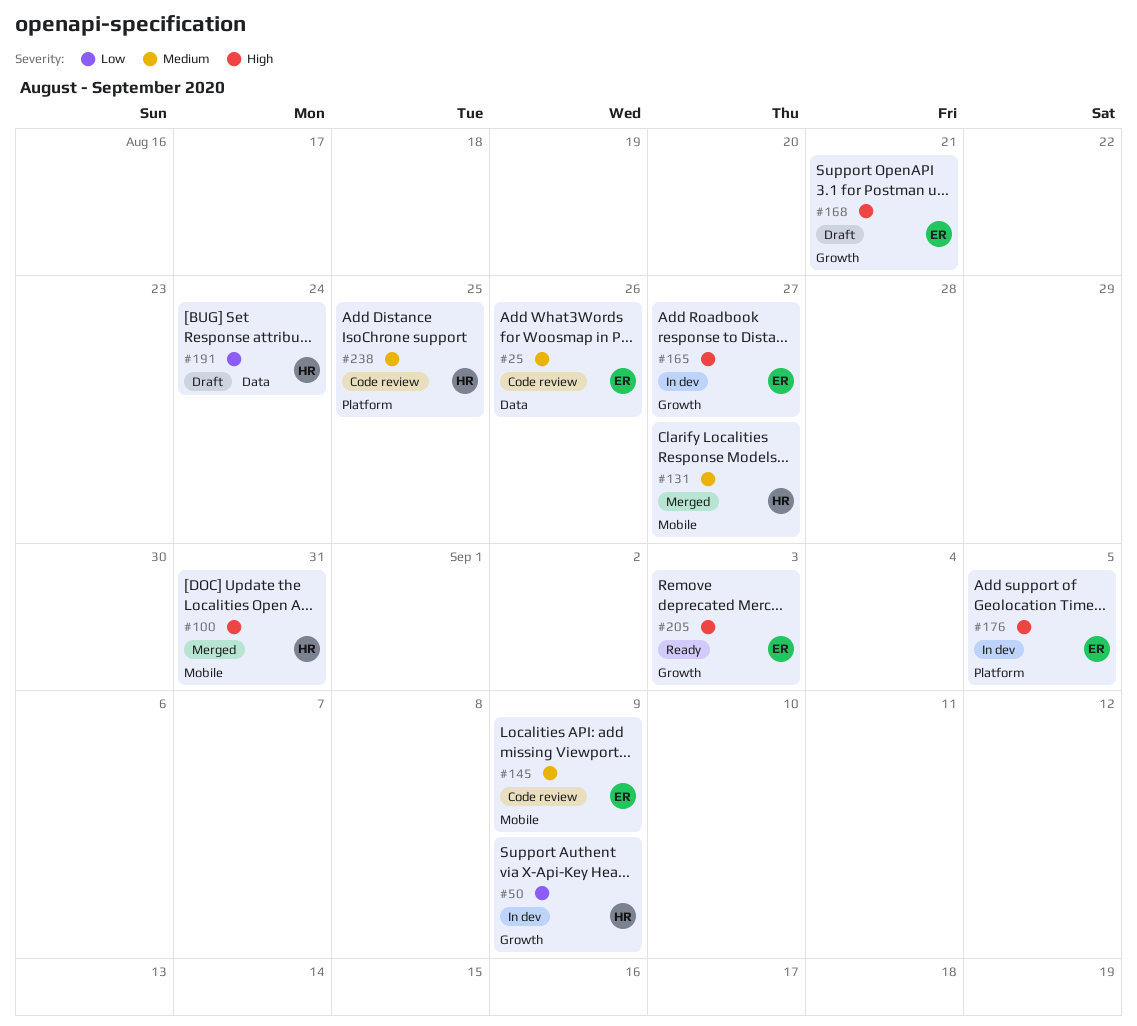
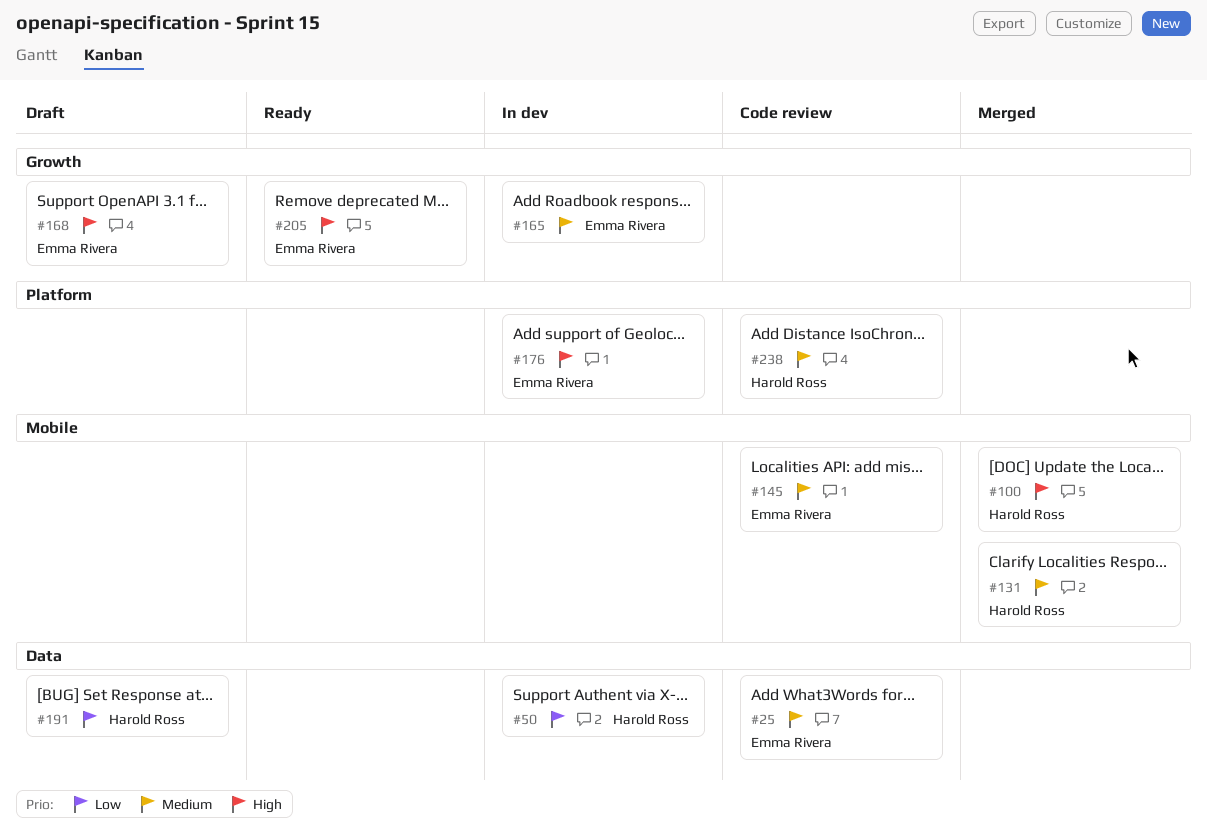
#50, label: Growth -> Data
#165, priority: High -> Medium

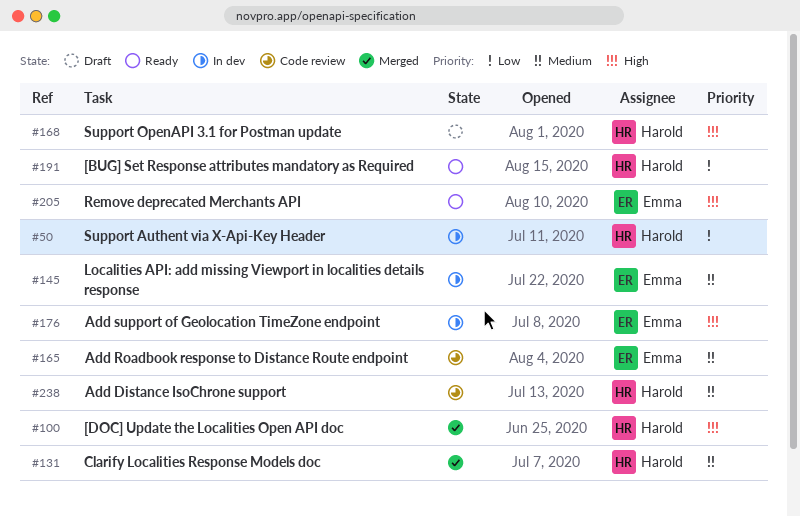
#25: present -> none
#145, status: Code review -> In dev
#165, status: In dev -> Code review
#168, owner: Emma Rivera -> Harold Ross
#191, status: Draft -> Ready

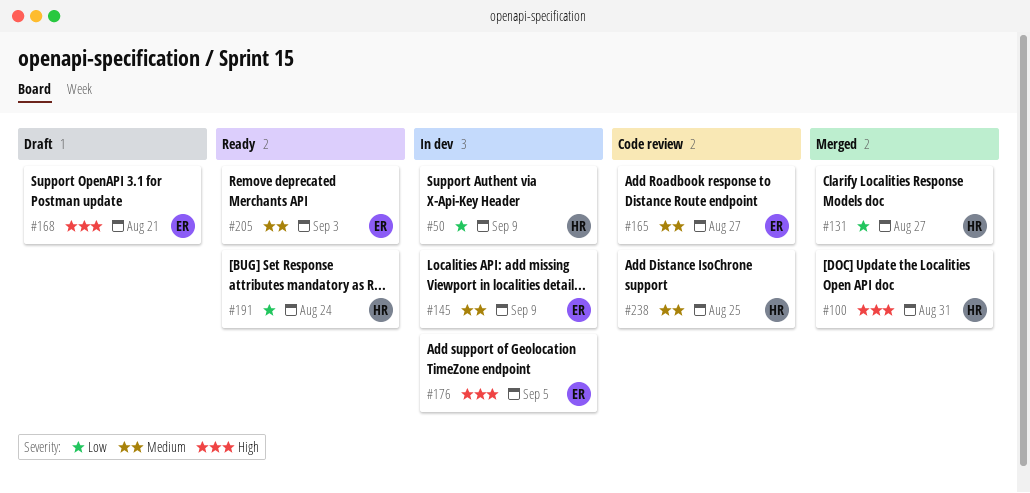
#131, priority: Medium -> Low
#168, owner: Harold -> Emma
#205, priority: High -> Medium

